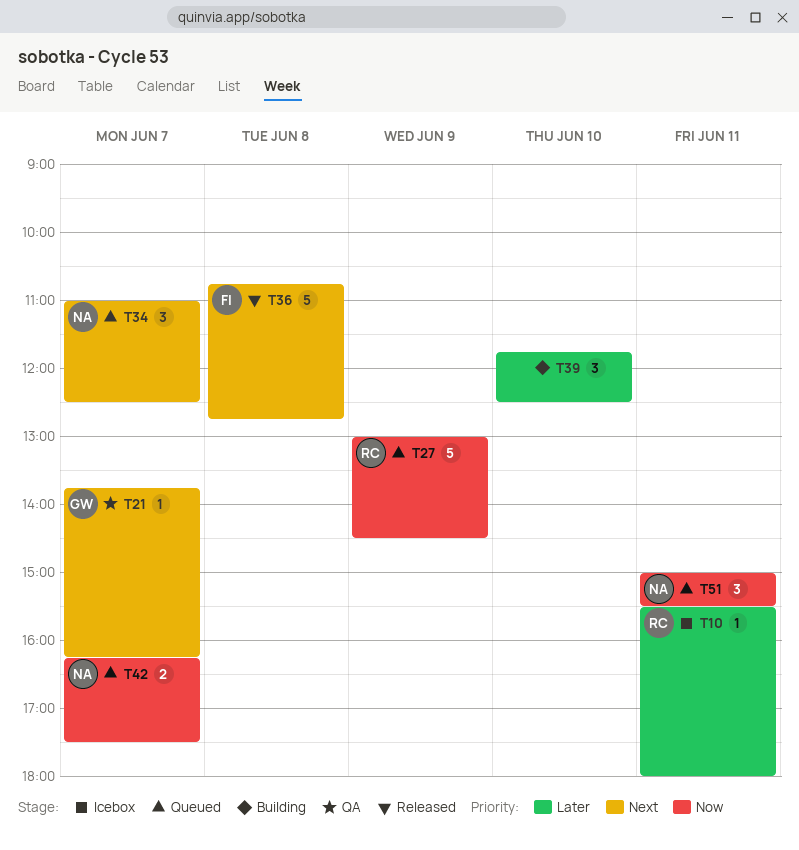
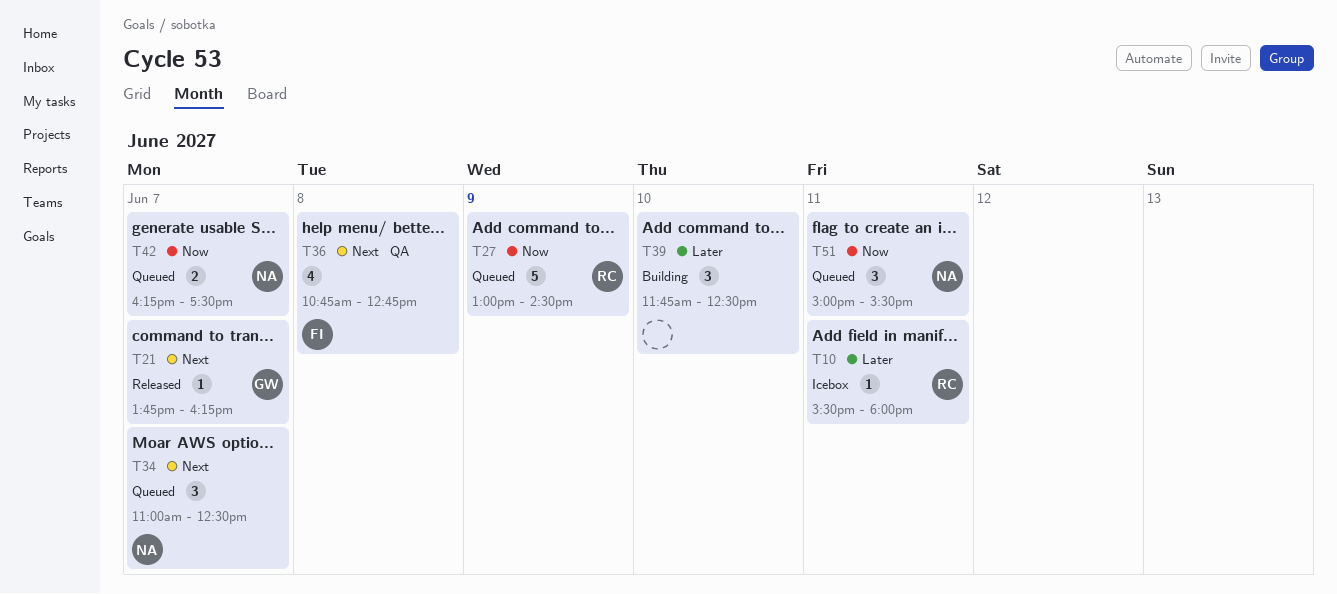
T21, status: QA -> Released
T36, status: Released -> QA
T36, estimate: 5 -> 4

